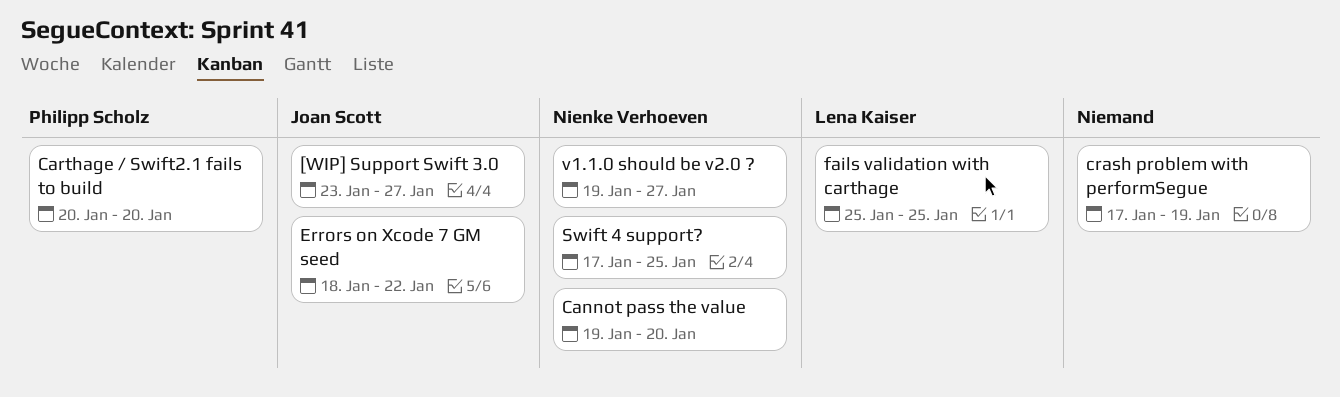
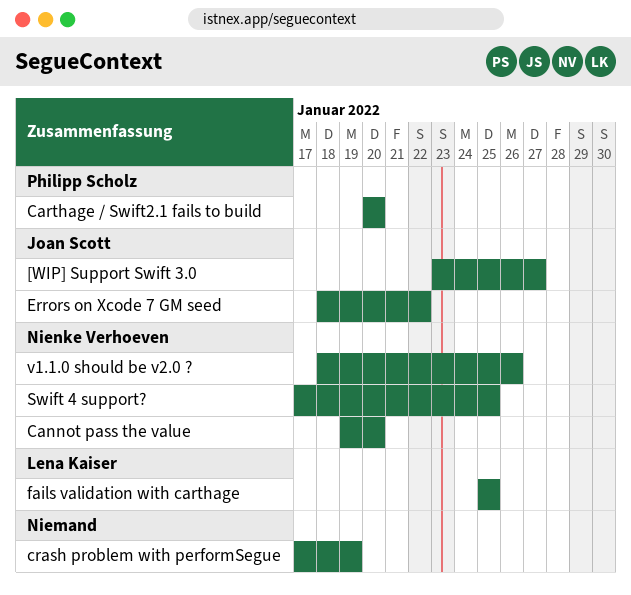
v1.1.0 should be v2.0 ?, start: Jan 19 -> Jan 18
v1.1.0 should be v2.0 ?, due: Jan 27 -> Jan 26

